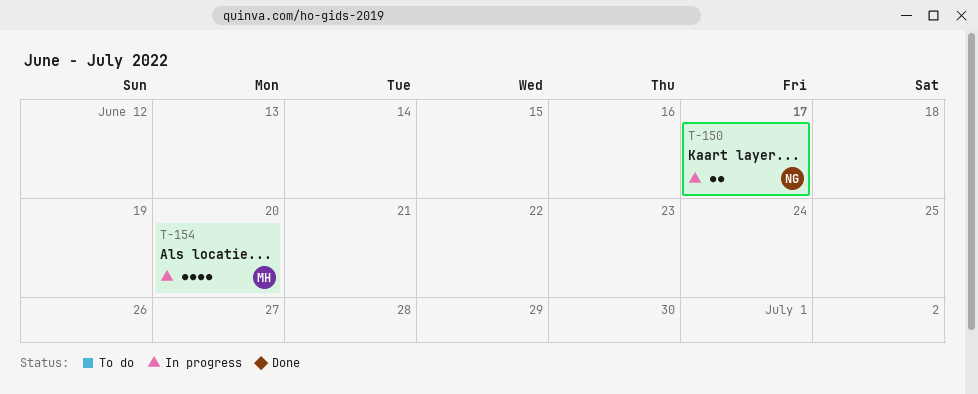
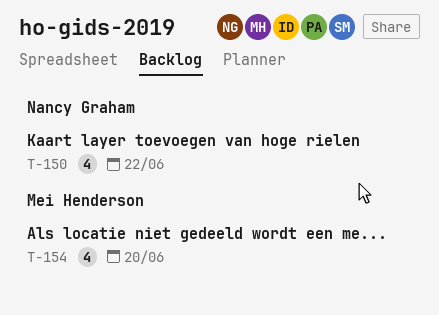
T-150, estimate: 2 -> 4
T-150, due: Jun 17 -> Jun 22

